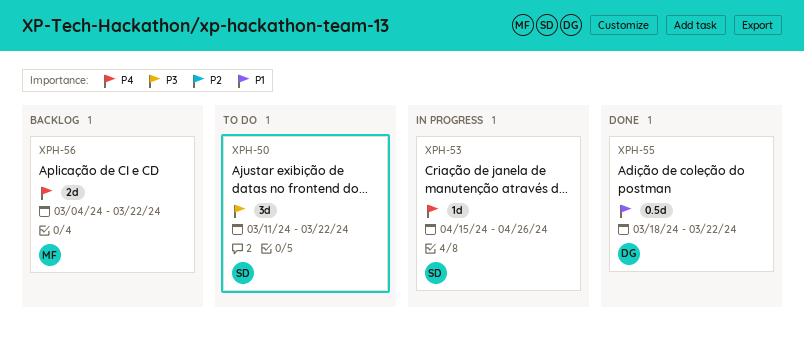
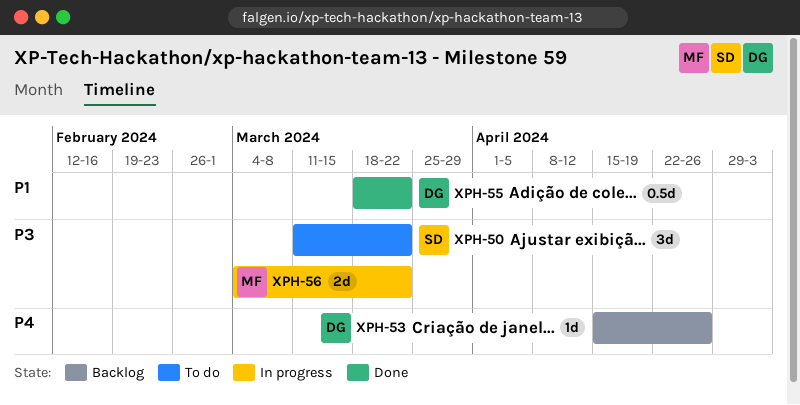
XPH-53, status: In progress -> Backlog
XPH-53, owner: SD -> DG
XPH-56, status: Backlog -> In progress
XPH-56, priority: P4 -> P3

